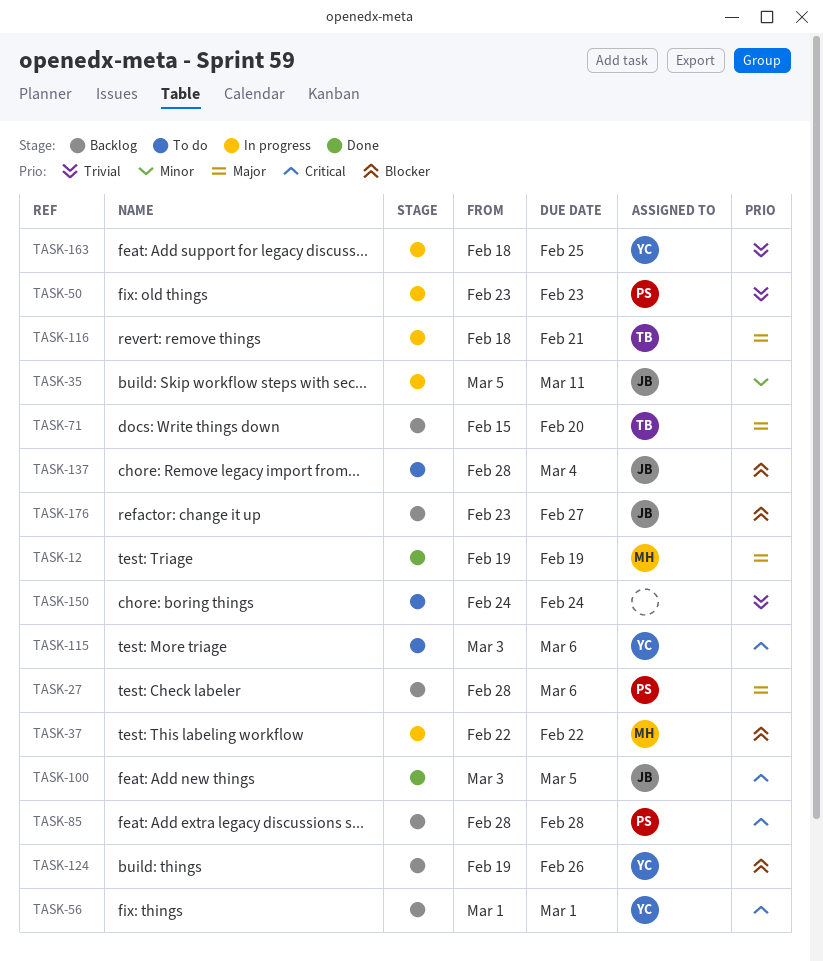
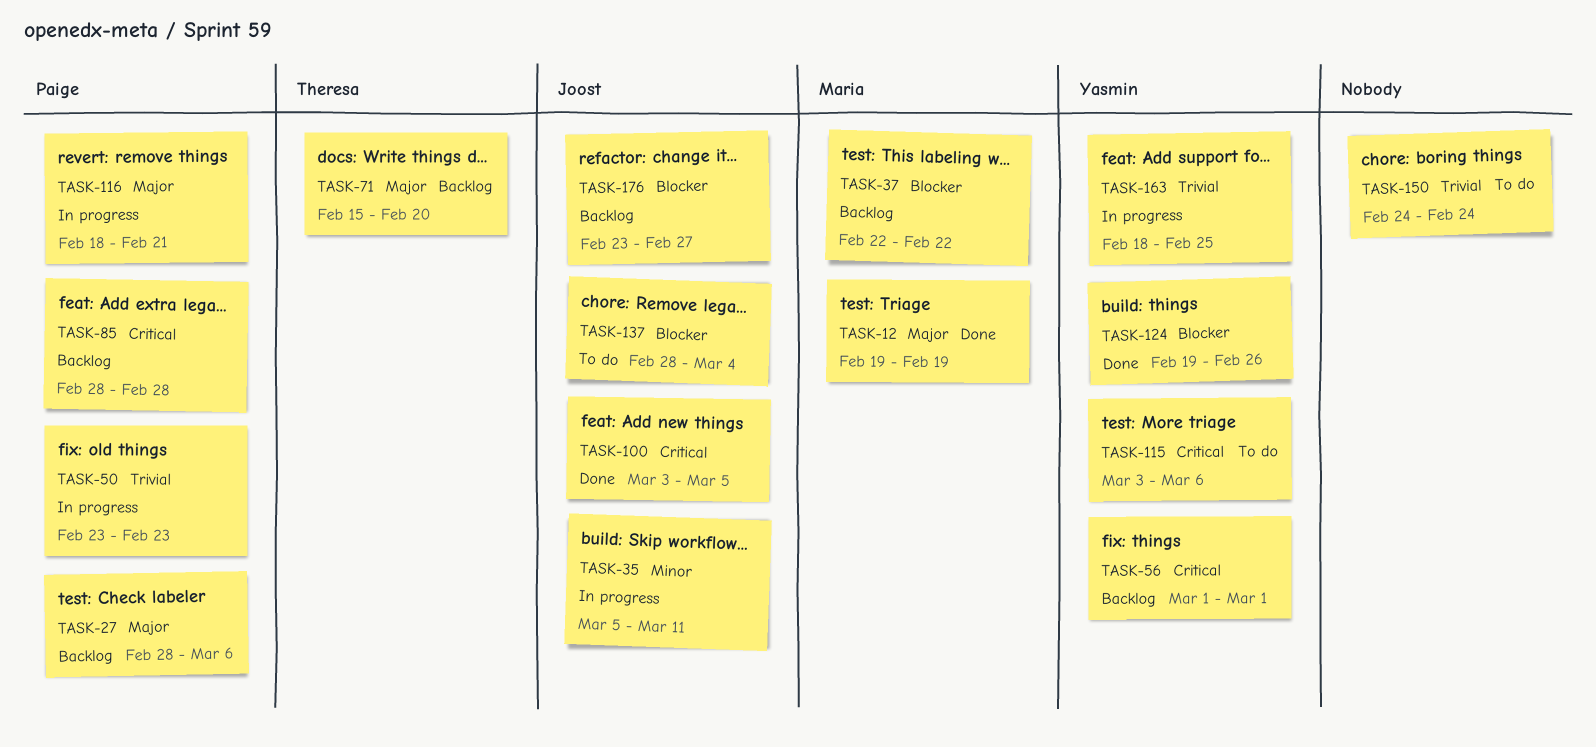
TASK-37, status: In progress -> Backlog
TASK-116, owner: Theresa -> Paige
TASK-124, status: Backlog -> Done

